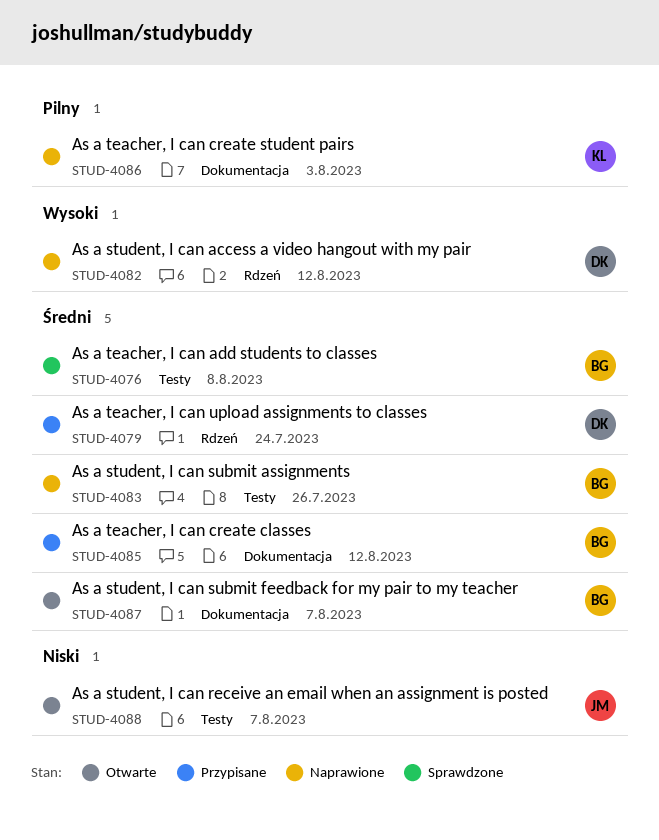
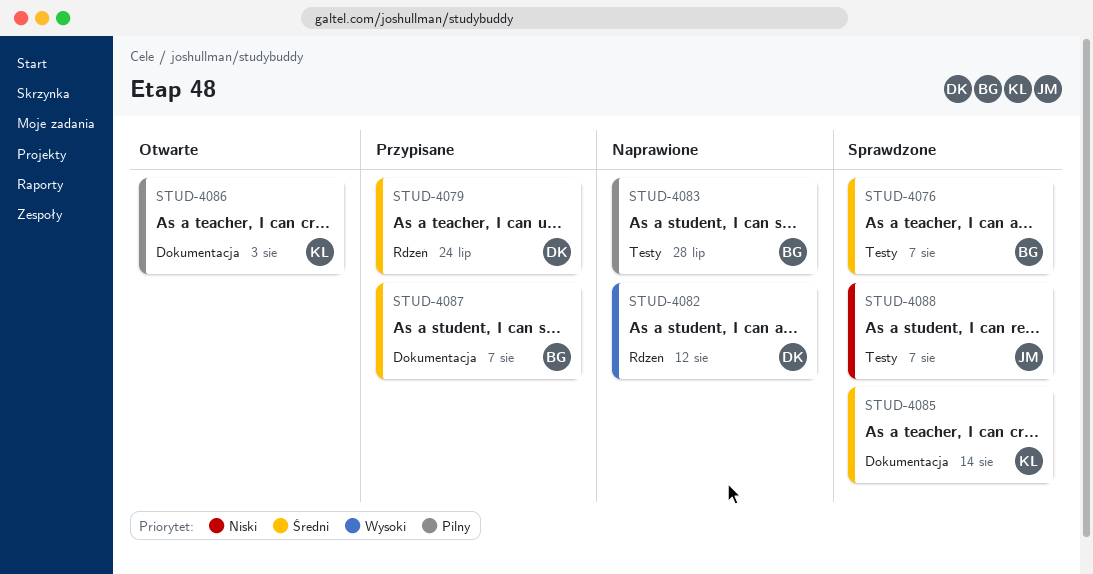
STUD-4076, due: Aug 8 -> Aug 7
STUD-4083, priority: Średni -> Pilny
STUD-4083, due: Jul 26 -> Jul 28
STUD-4085, status: Przypisane -> Sprawdzone
STUD-4085, owner: BG -> KL
STUD-4085, due: Aug 12 -> Aug 14
STUD-4086, status: Naprawione -> Otwarte
STUD-4087, status: Otwarte -> Przypisane
STUD-4088, status: Otwarte -> Sprawdzone

